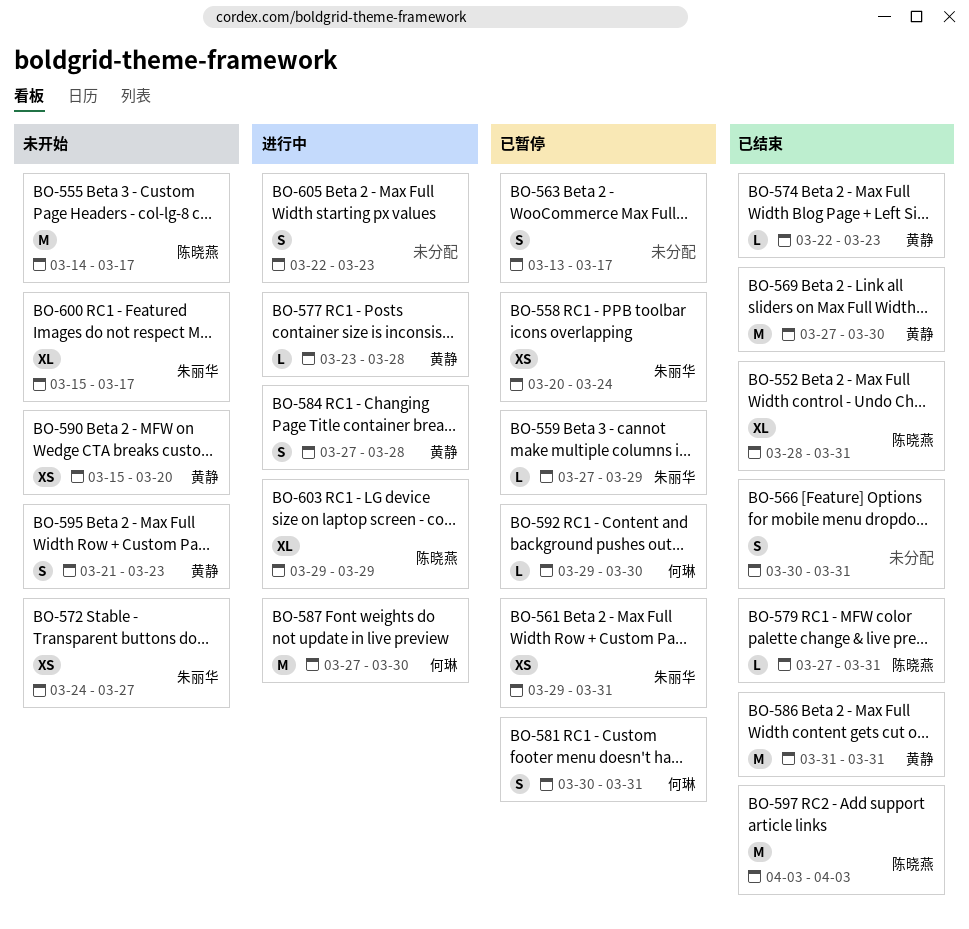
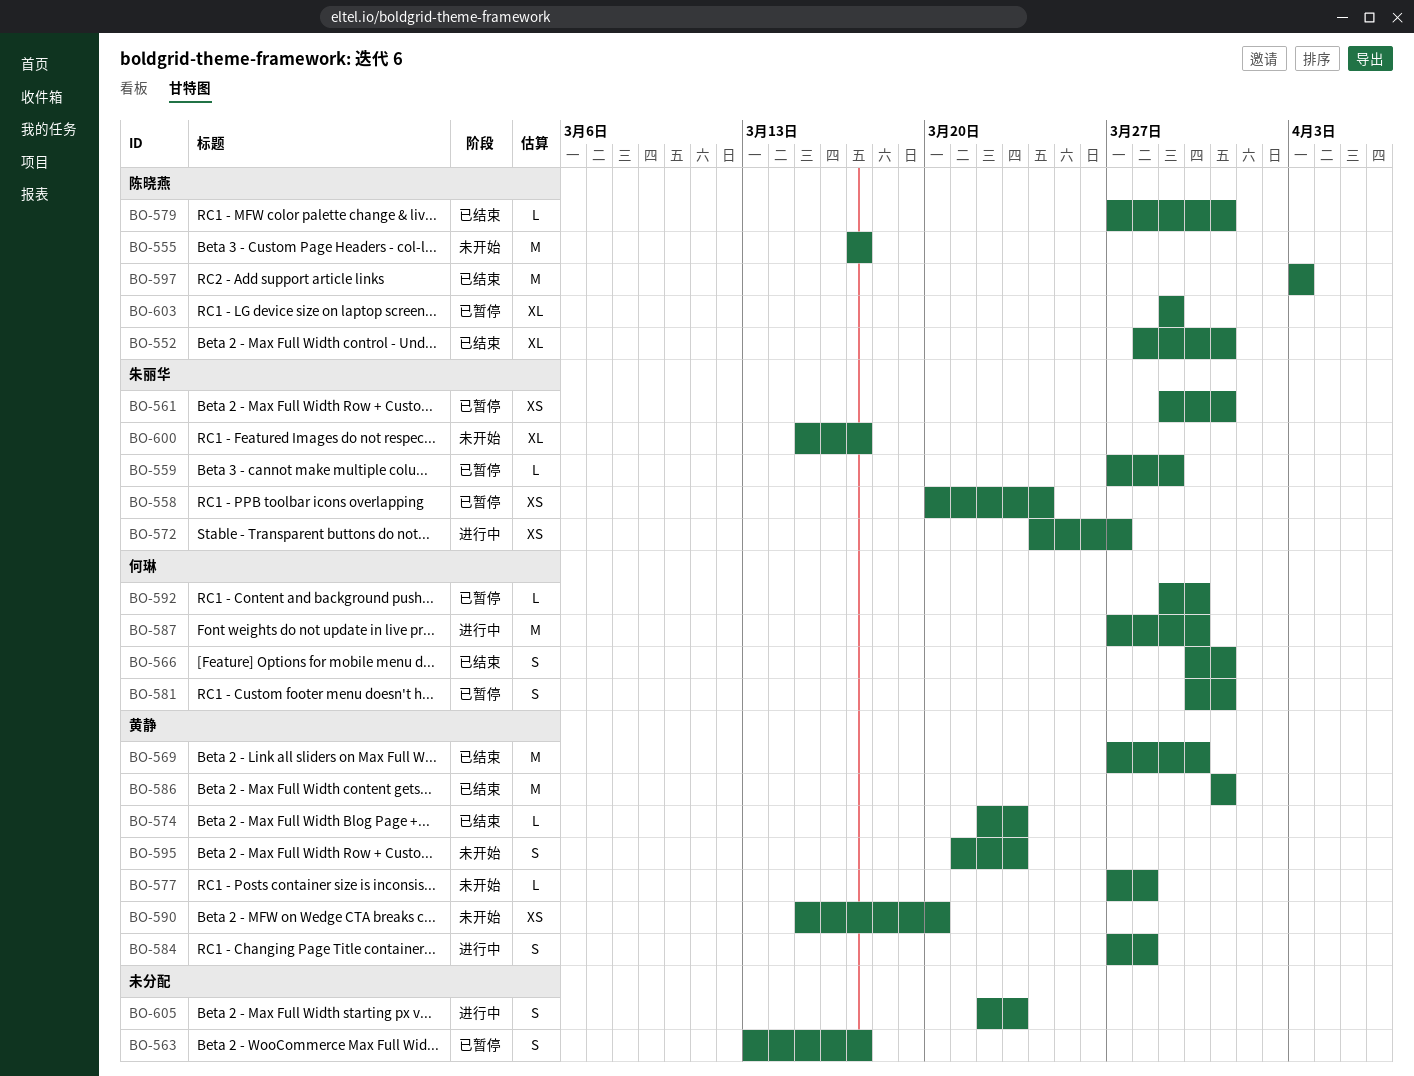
BO-555, start: Mar 14 -> Mar 17
BO-566, owner: none -> 何琳
BO-572, status: 未开始 -> 进行中
BO-577, status: 进行中 -> 未开始
BO-577, start: Mar 23 -> Mar 27
BO-603, status: 进行中 -> 已暂停

